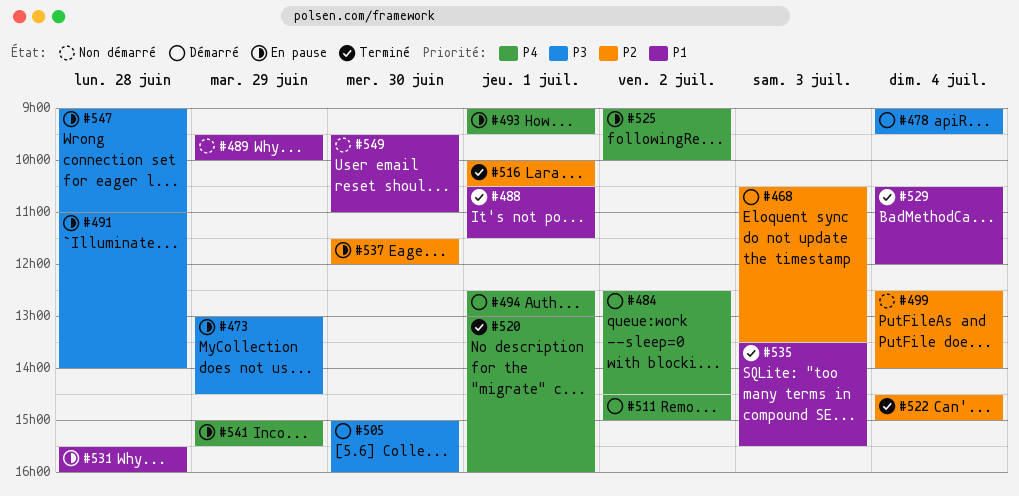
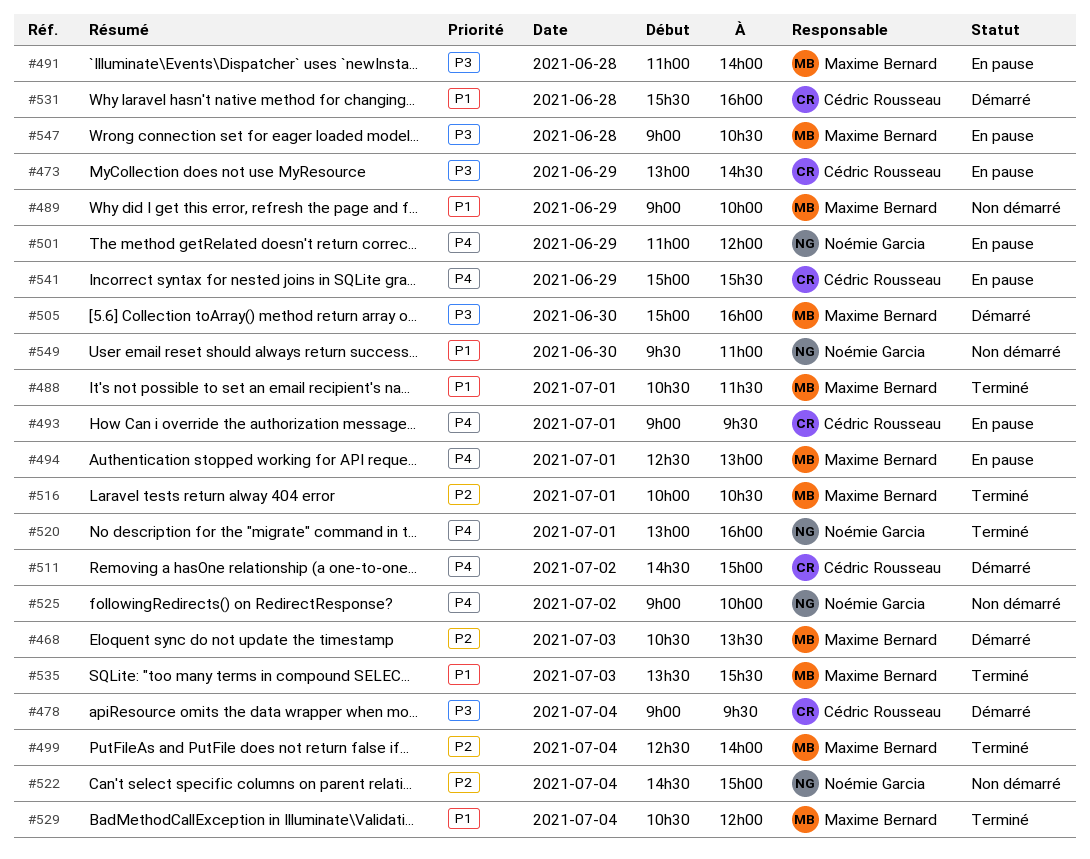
#484: present -> none
#489, begins: 09:30 -> 09:00
#494, status: Démarré -> En pause
#499, status: Non démarré -> Terminé
#501: none -> present
#522, status: Terminé -> Non démarré
#525, status: En pause -> Non démarré
#531, status: En pause -> Démarré
#537: present -> none
#547, ends: 11:00 -> 10:30

